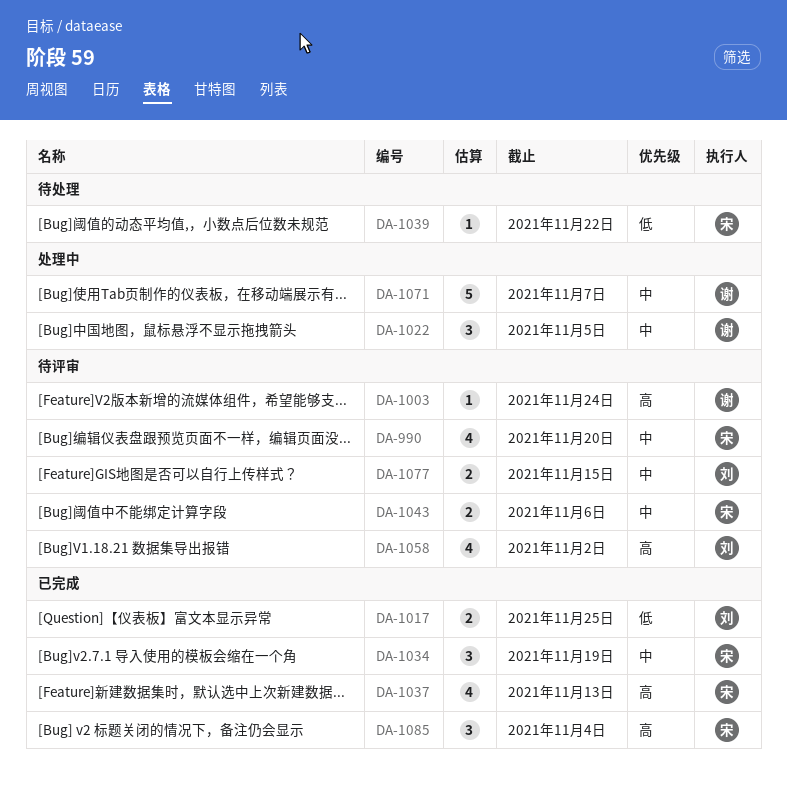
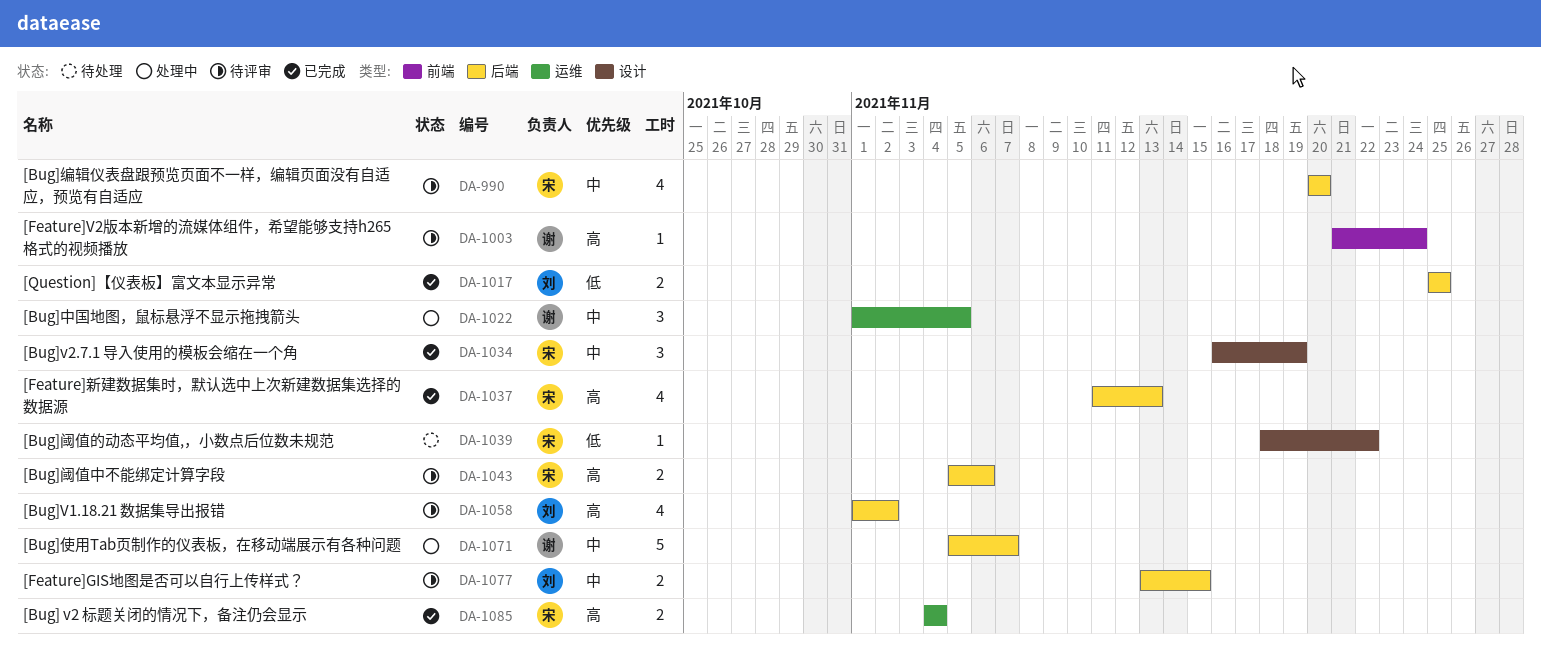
DA-1043, priority: 中 -> 高
DA-1085, estimate: 3 -> 2

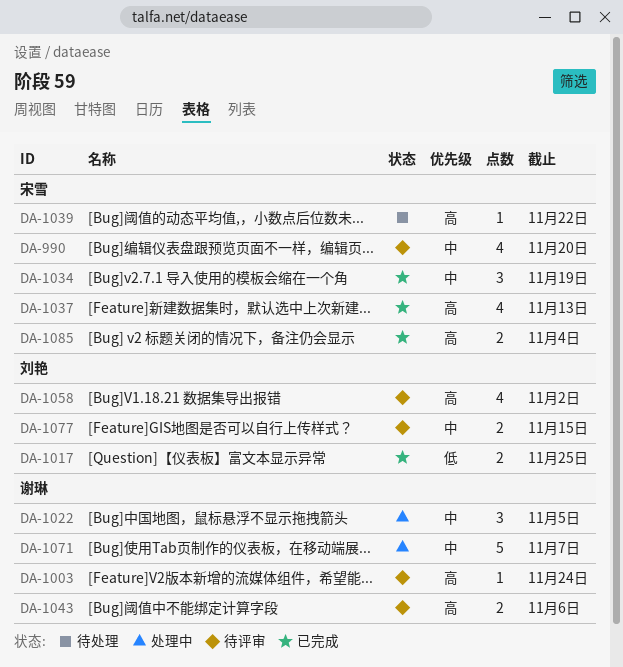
DA-1039, priority: 低 -> 高
DA-1043, owner: 宋雪 -> 谢琳

